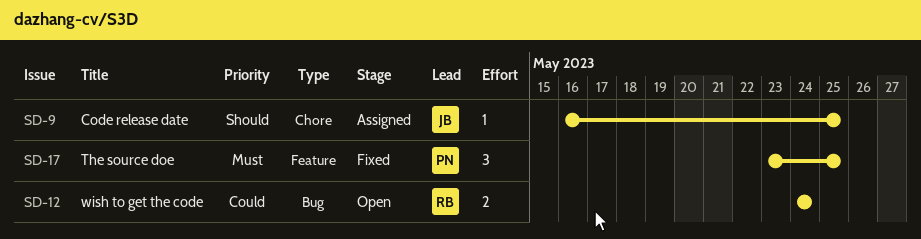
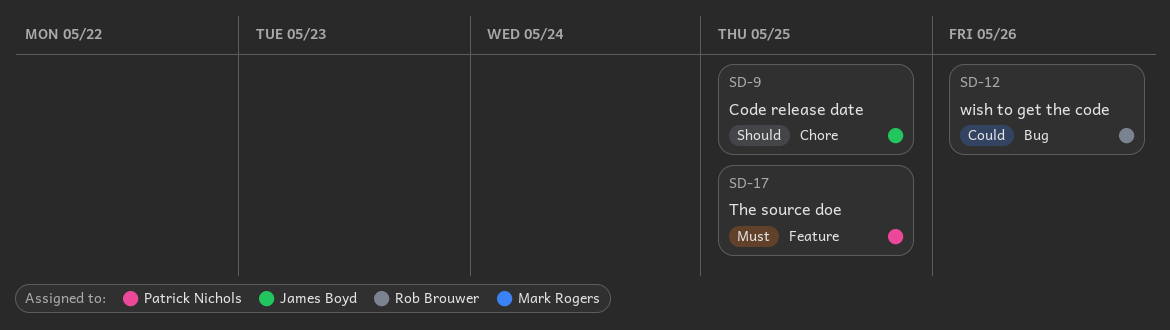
SD-12, due: May 24 -> May 26

